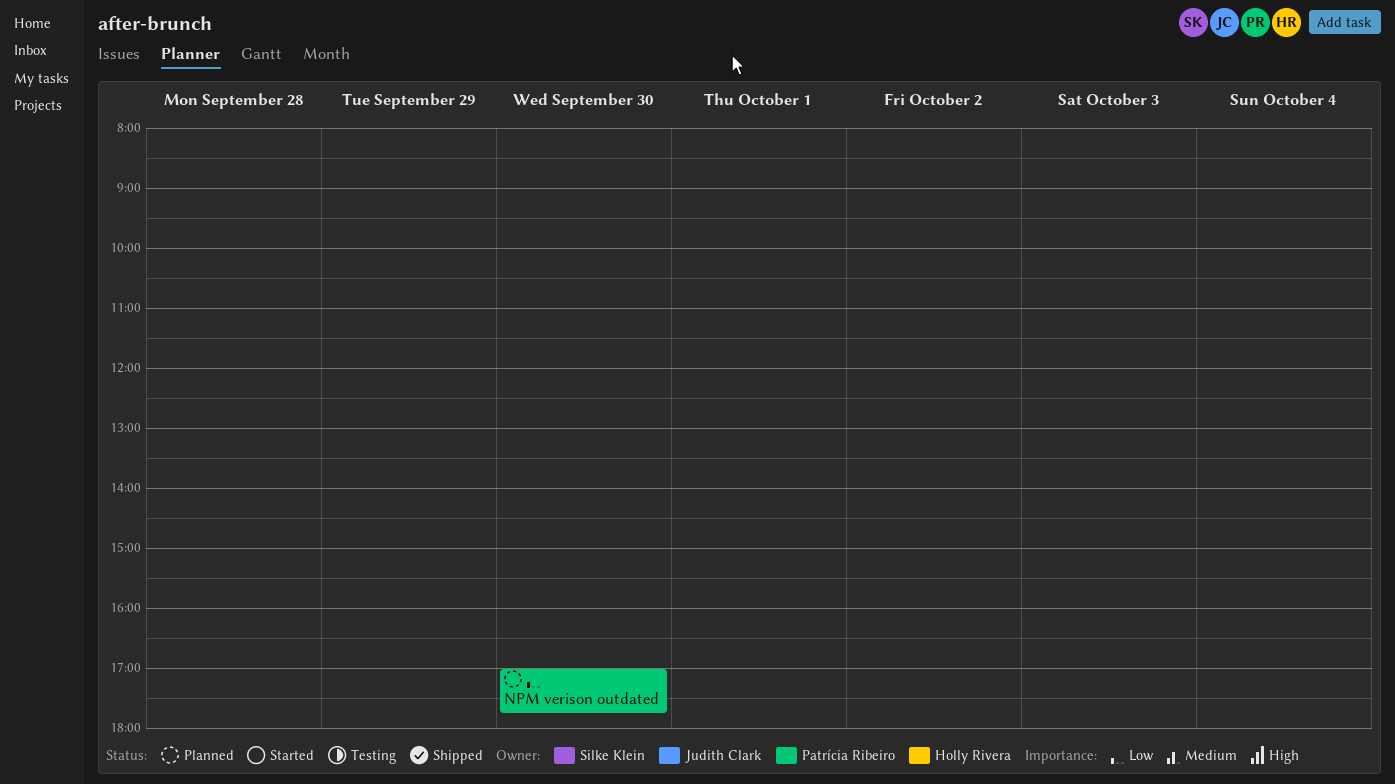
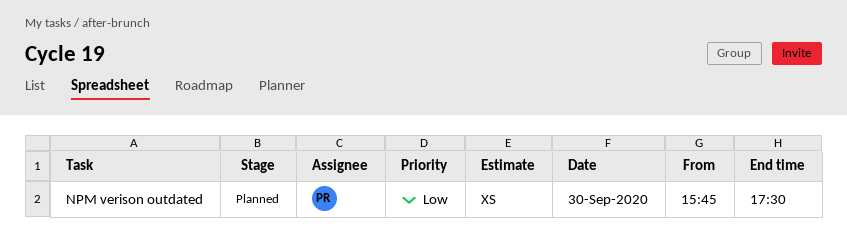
NPM verison outdated, begins: 17:00 -> 15:45
NPM verison outdated, ends: 17:45 -> 17:30

